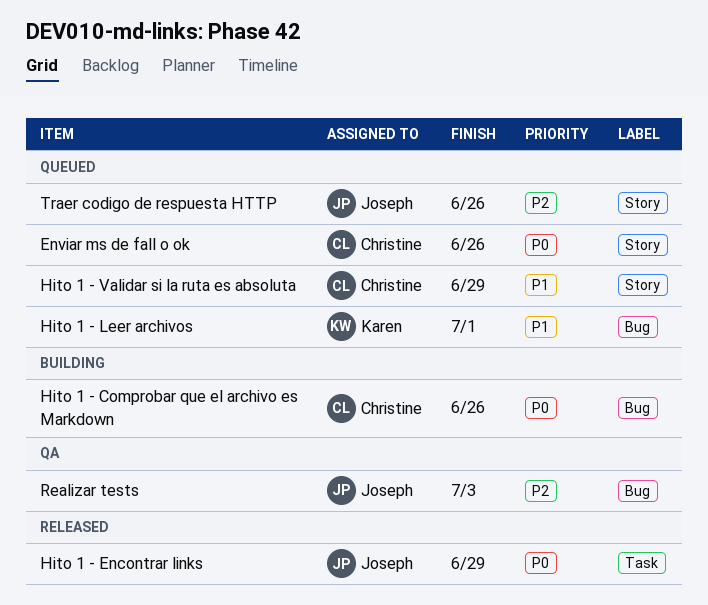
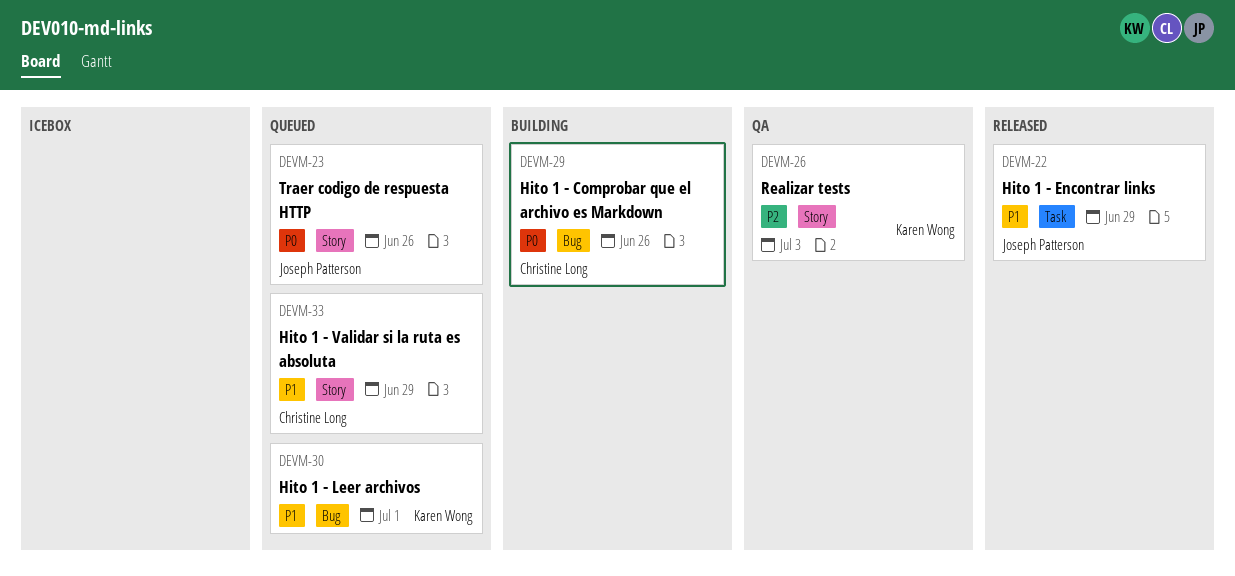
Enviar ms de fall o ok: present -> none
Hito 1 - Encontrar links, priority: P0 -> P1
Realizar tests, owner: Joseph Patterson -> Karen Wong
Realizar tests, label: Bug -> Story
Traer codigo de respuesta HTTP, priority: P2 -> P0

